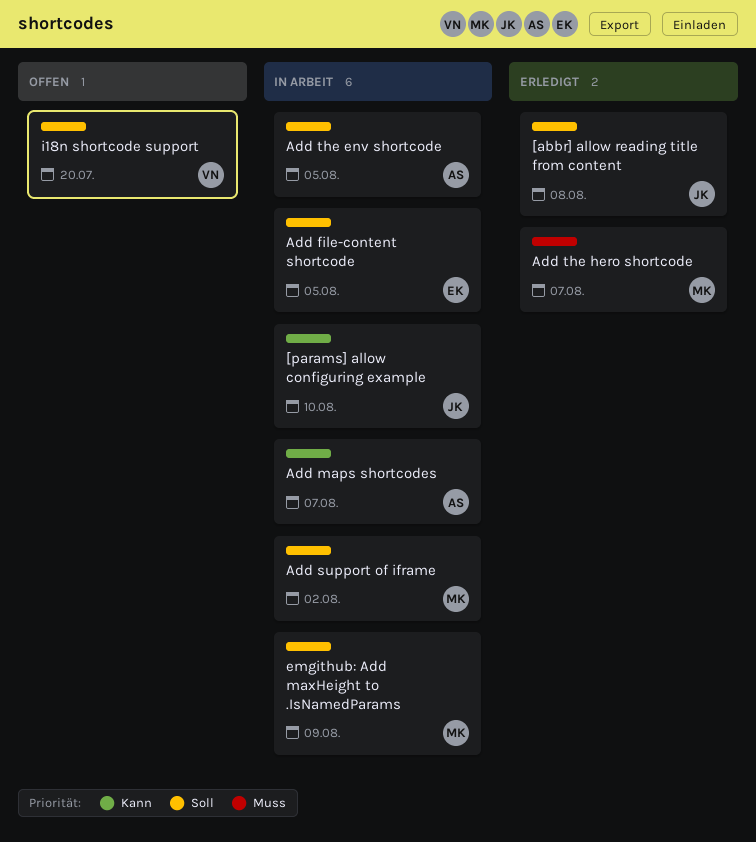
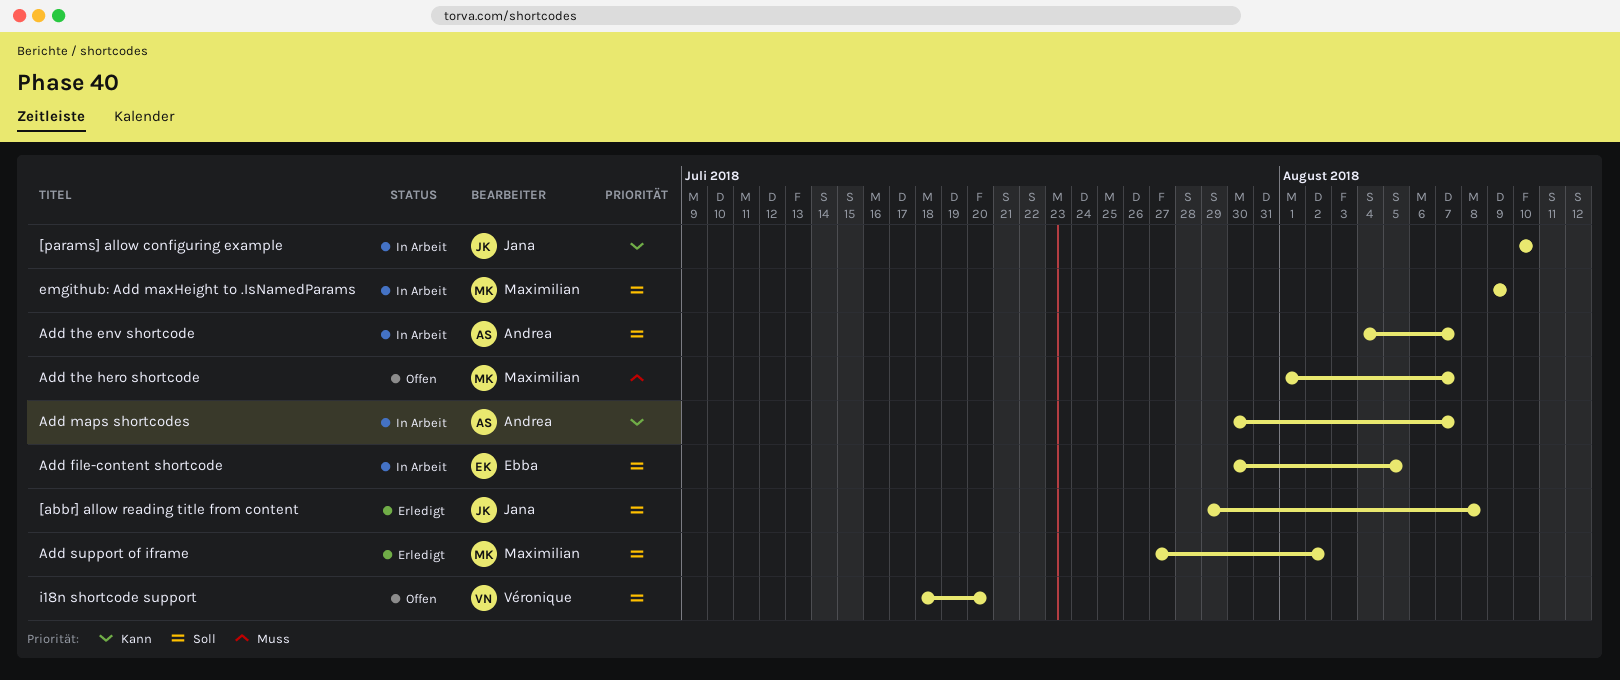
Add support of iframe, status: In Arbeit -> Erledigt
Add the env shortcode, due: Aug 5 -> Aug 7
Add the hero shortcode, status: Erledigt -> Offen

